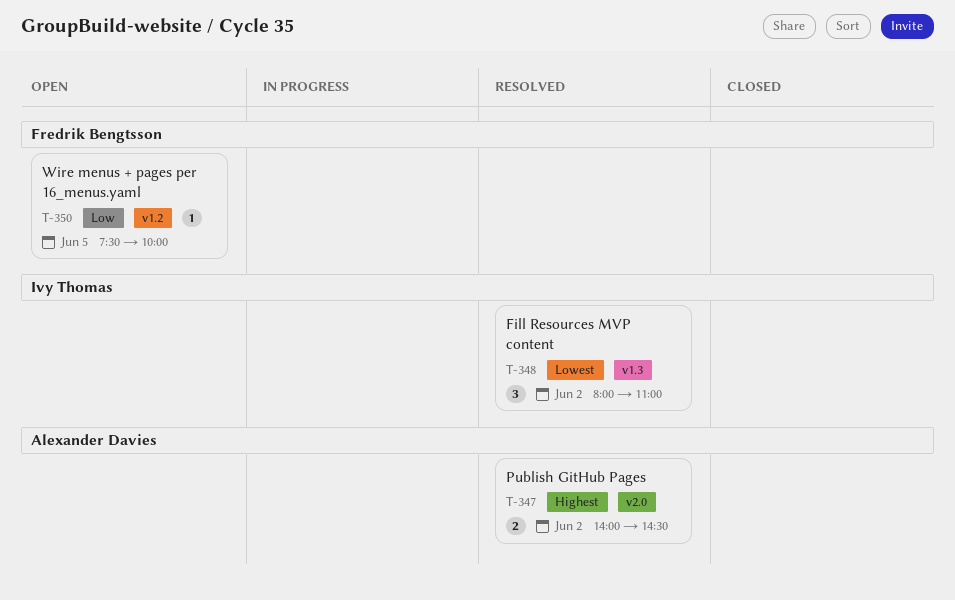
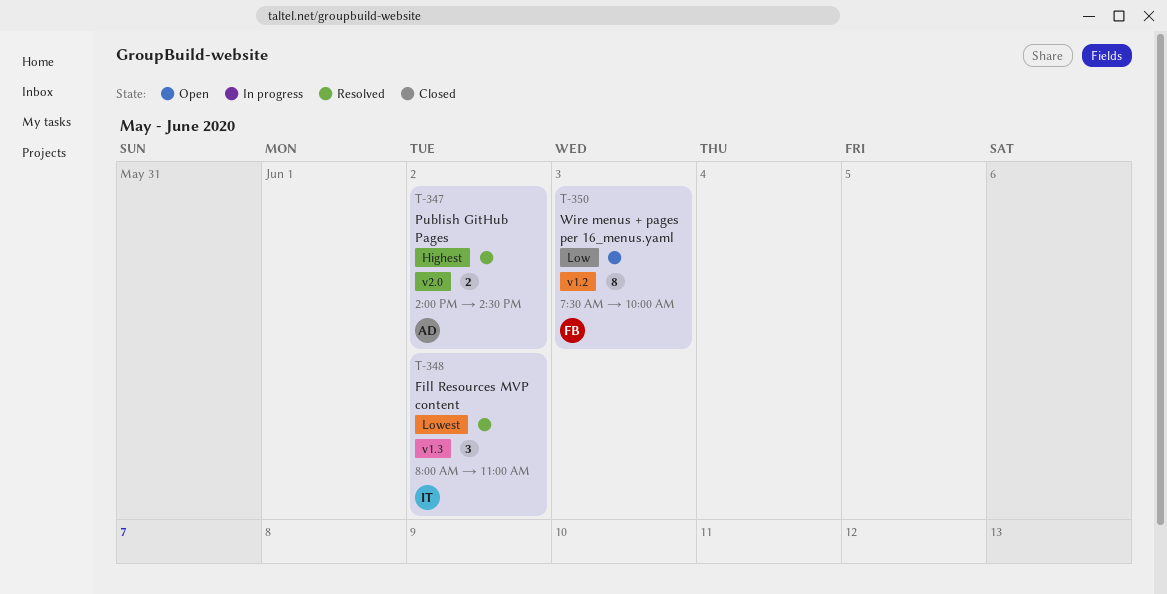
T-350, estimate: 1 -> 8
T-350, day: Jun 5 -> Jun 3

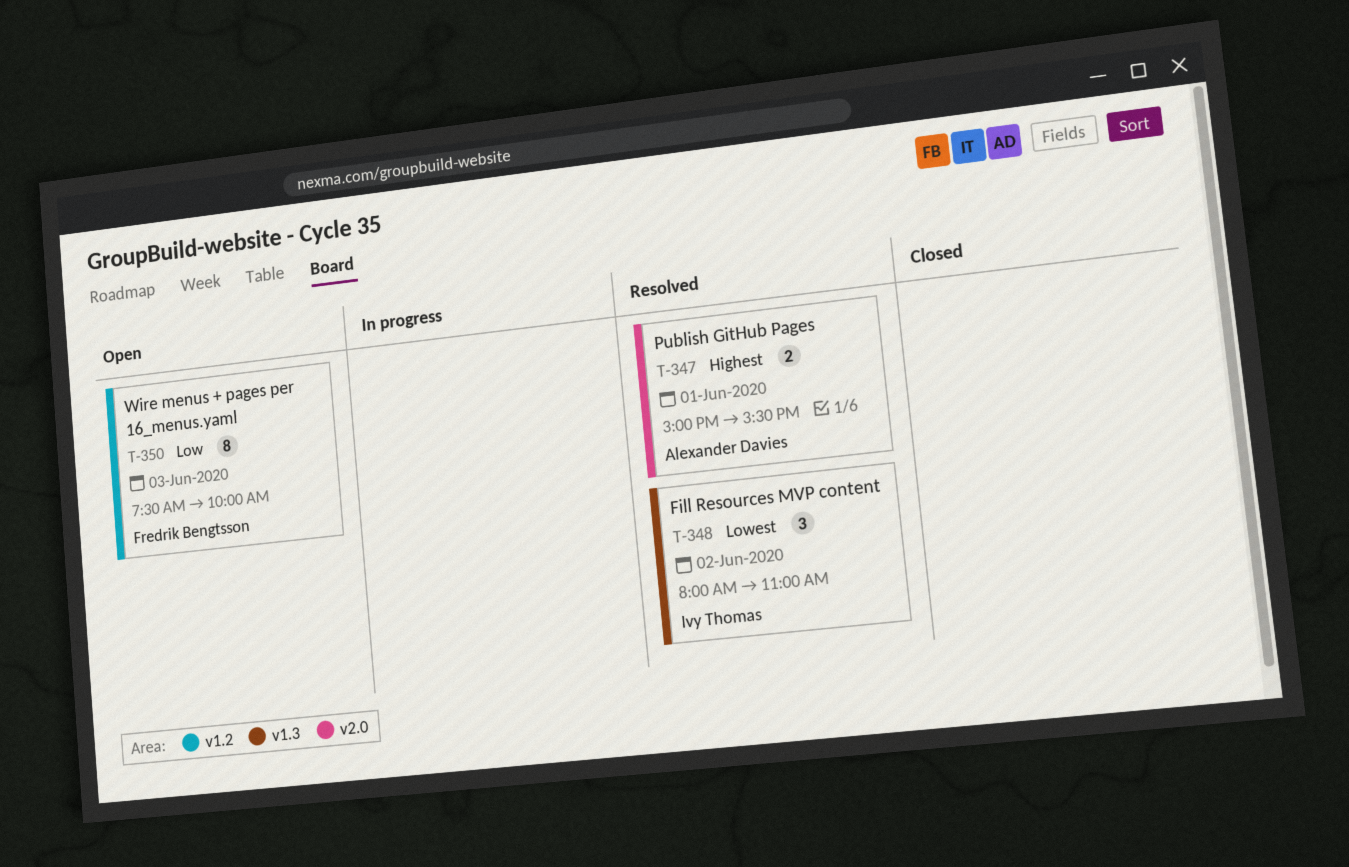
T-347, day: Jun 2 -> Jun 1
T-347, begins: 14:00 -> 15:00
T-347, ends: 14:30 -> 15:30

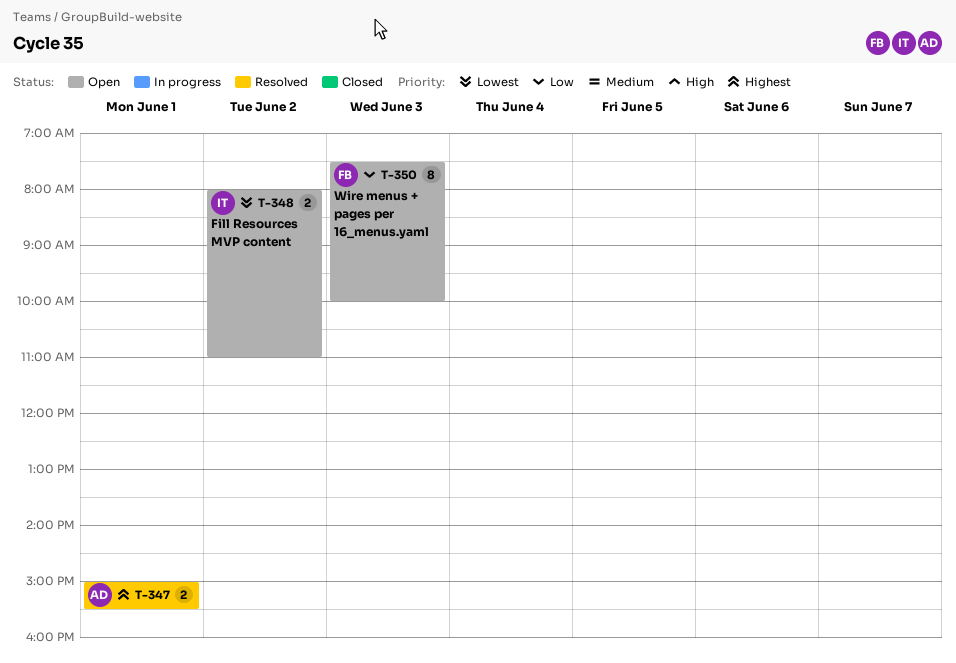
T-348, status: Resolved -> Open
T-348, estimate: 3 -> 2

